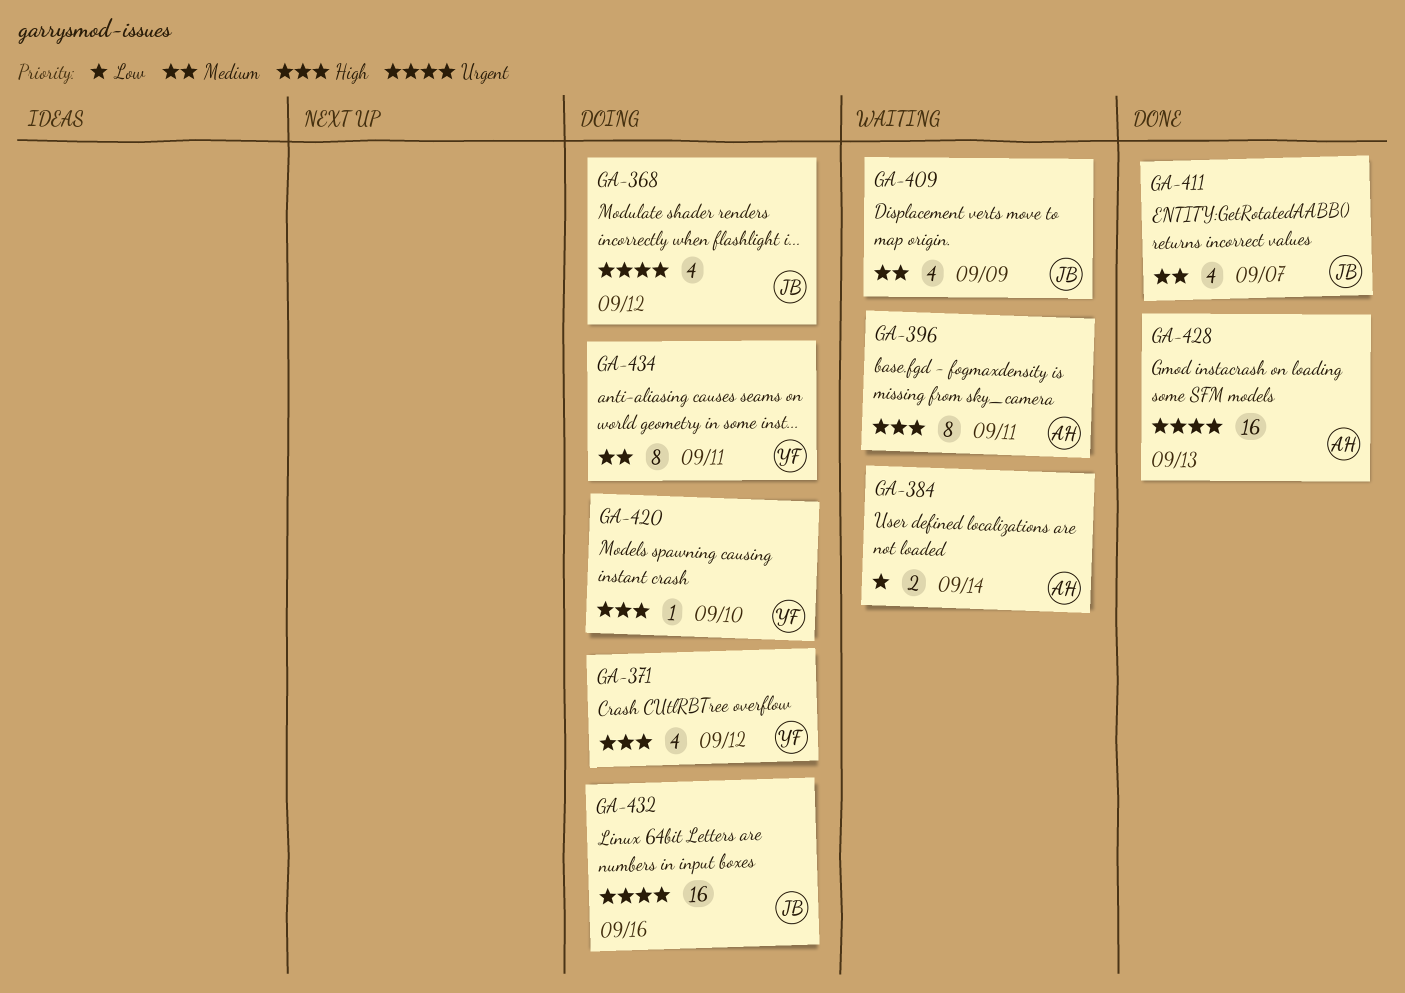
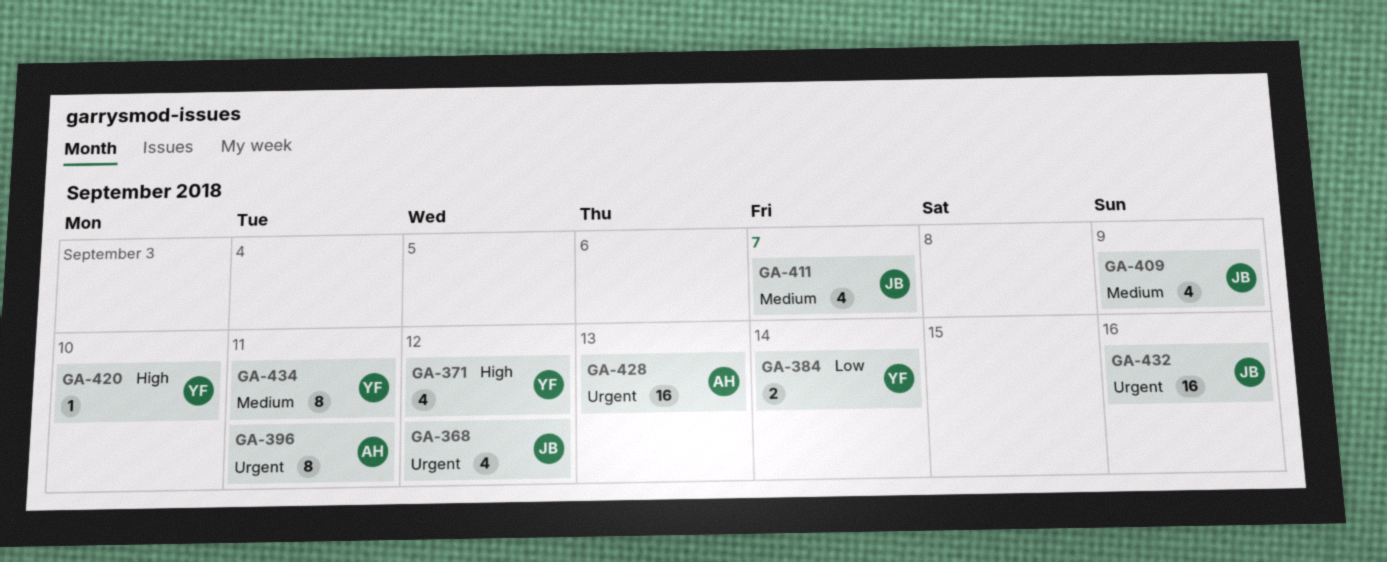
GA-384, owner: AH -> YF
GA-396, priority: High -> Urgent

